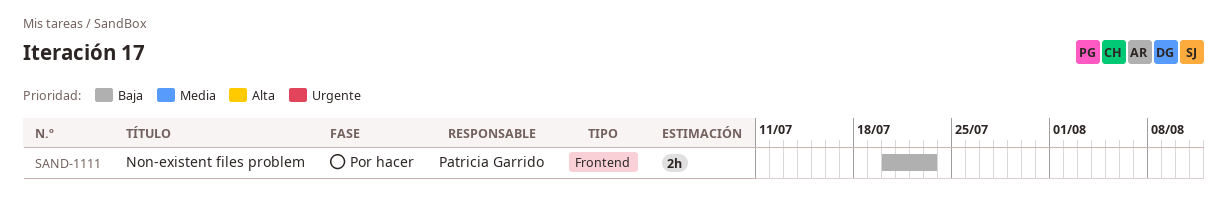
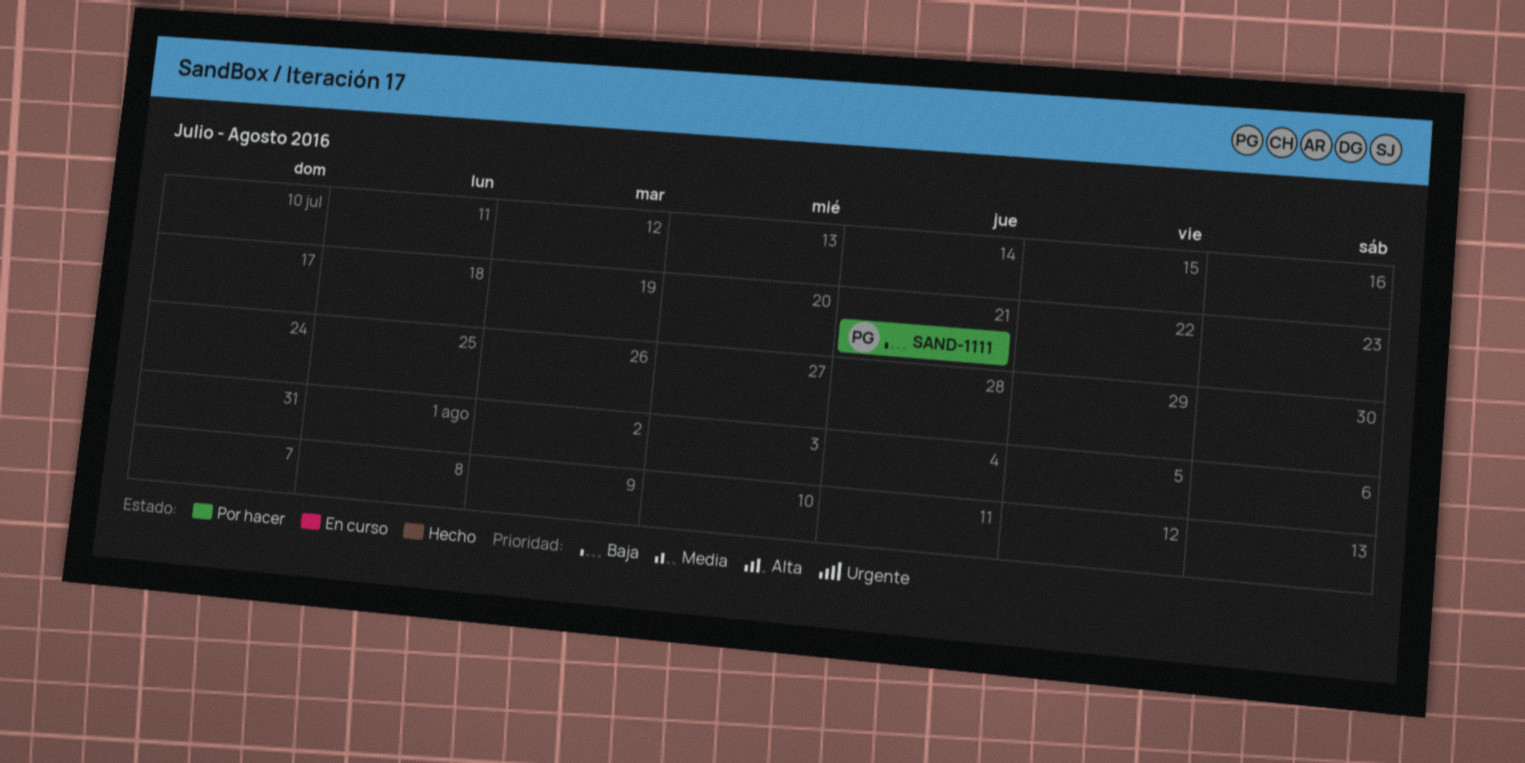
SAND-1111, start: Jul 20 -> Jul 21
SAND-1111, due: Jul 23 -> Jul 21

